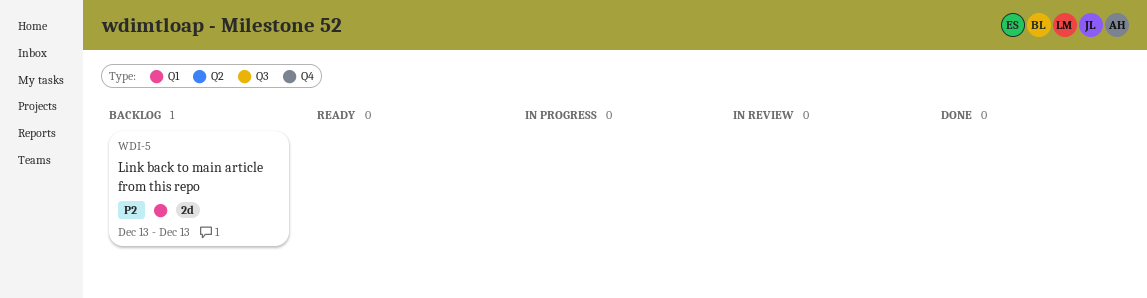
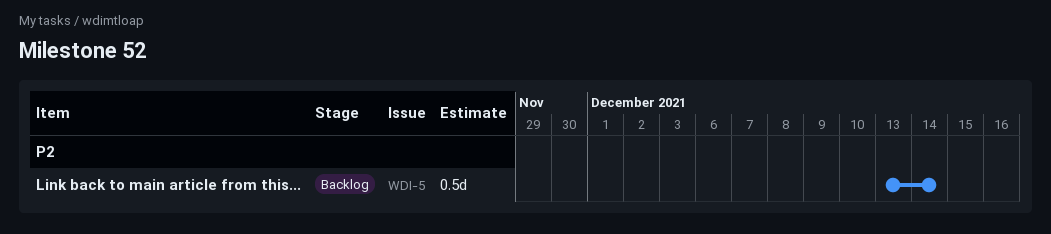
WDI-5, estimate: 2d -> 0.5d
WDI-5, due: Dec 13 -> Dec 14

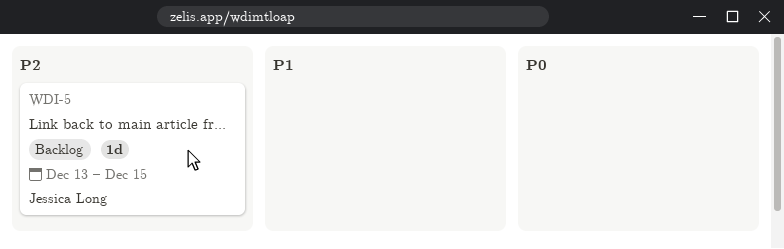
WDI-5, estimate: 0.5d -> 1d
WDI-5, due: Dec 14 -> Dec 15

